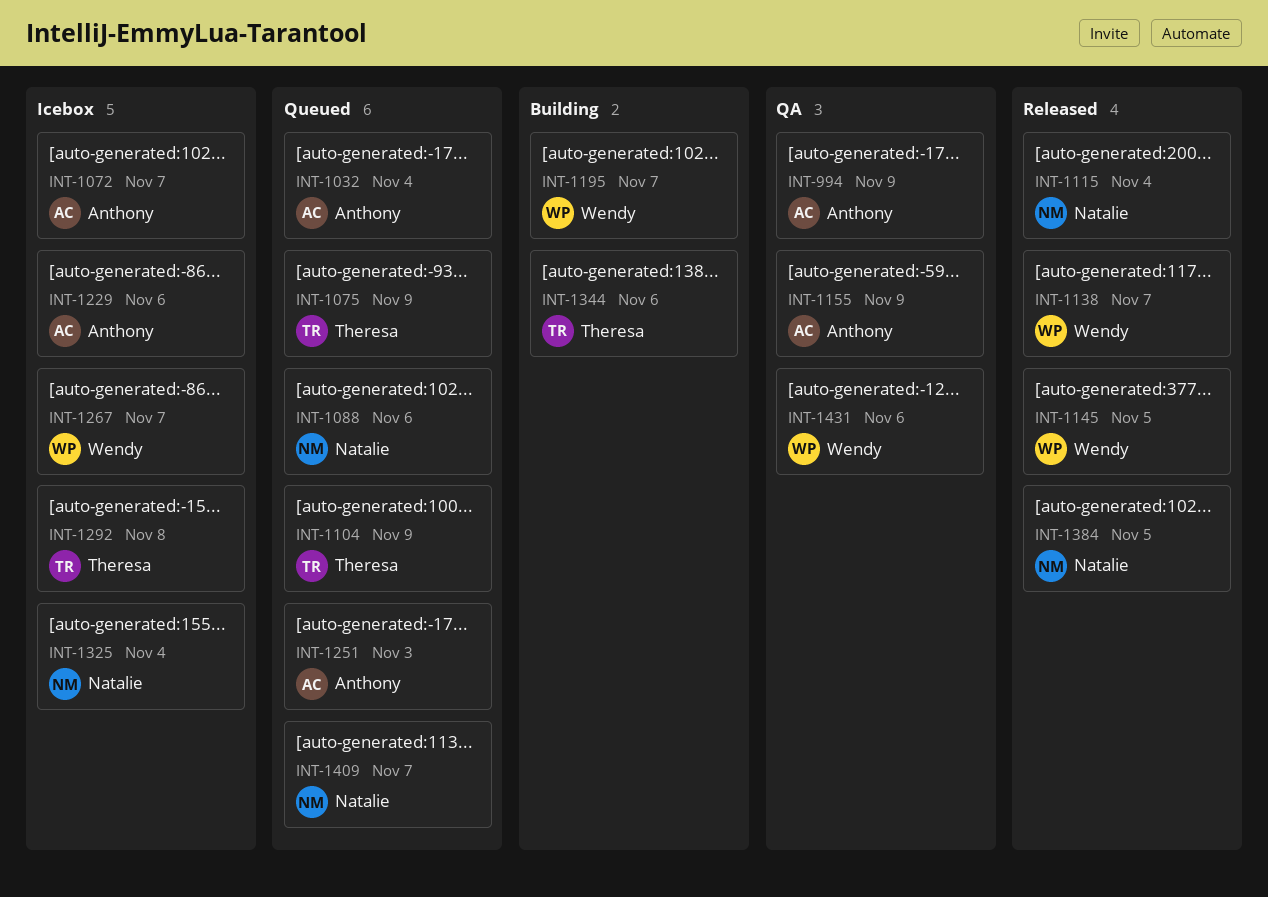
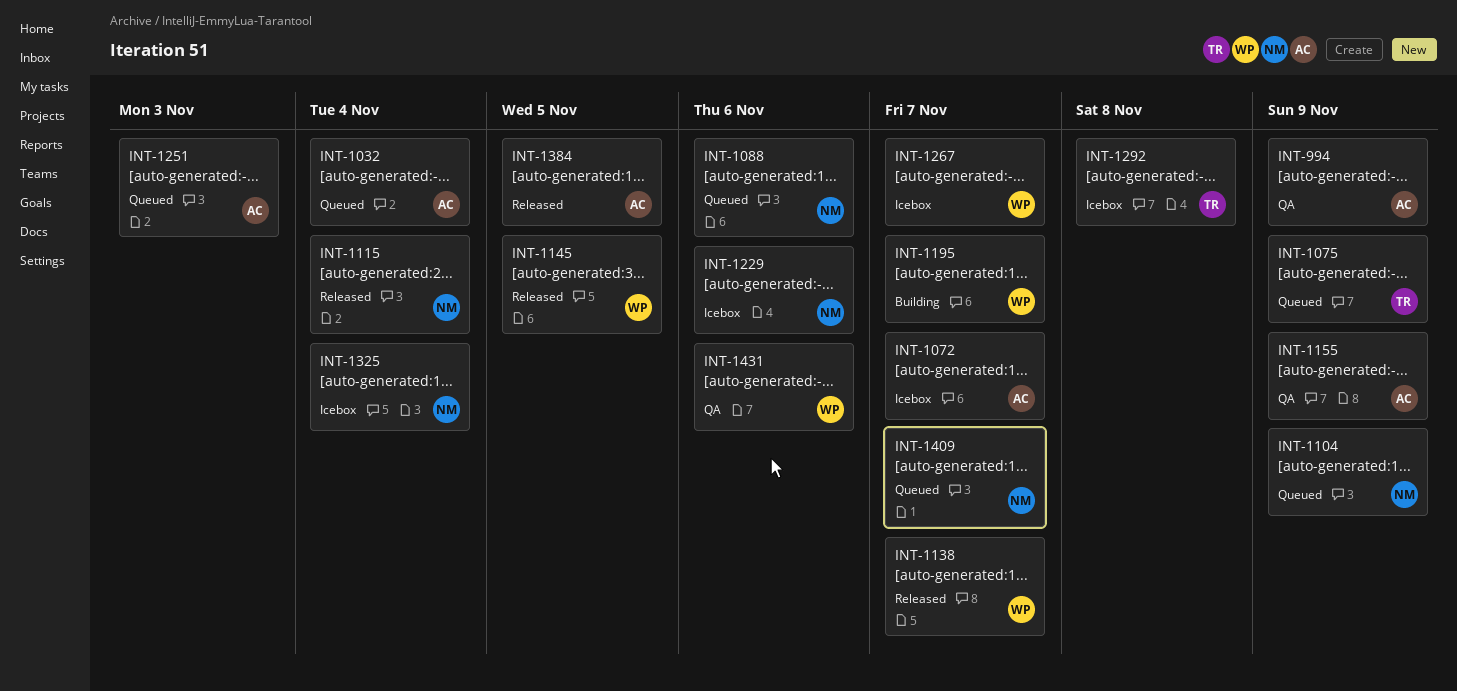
INT-1104, owner: Theresa -> Natalie
INT-1229, owner: Anthony -> Natalie
INT-1344: present -> none
INT-1384, owner: Natalie -> Anthony

